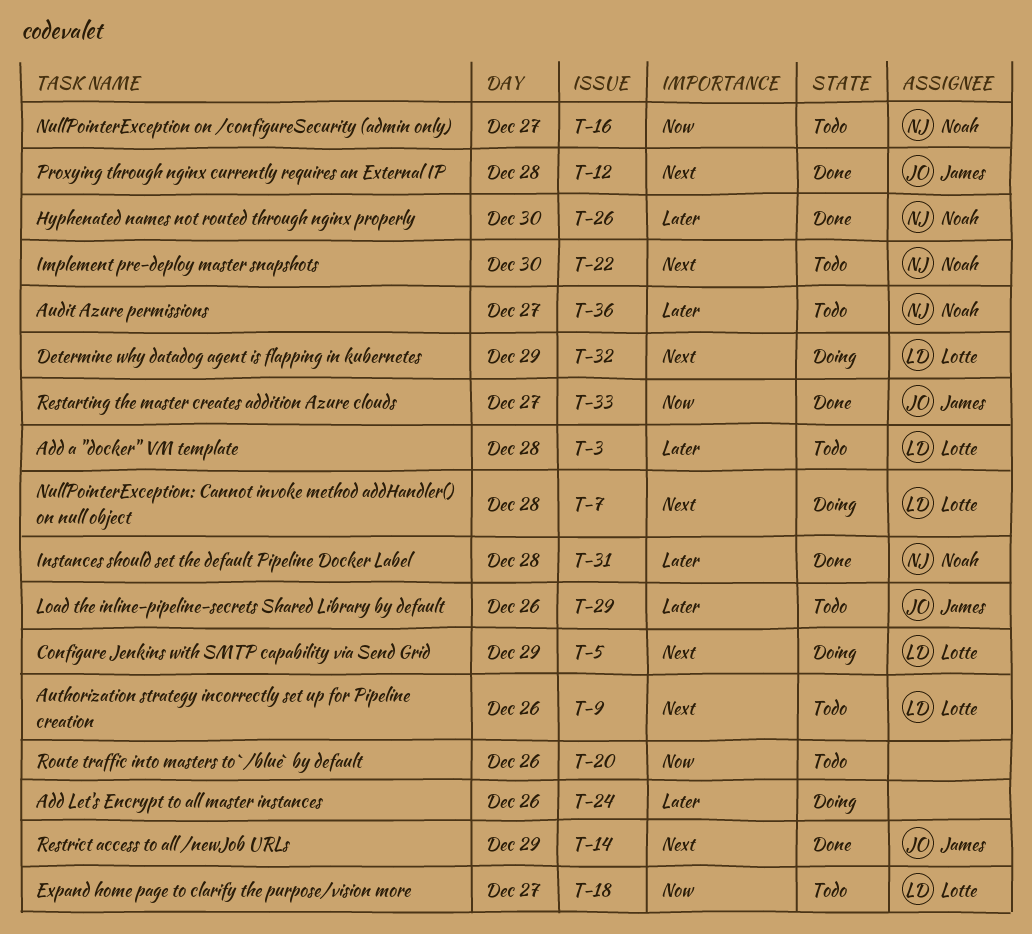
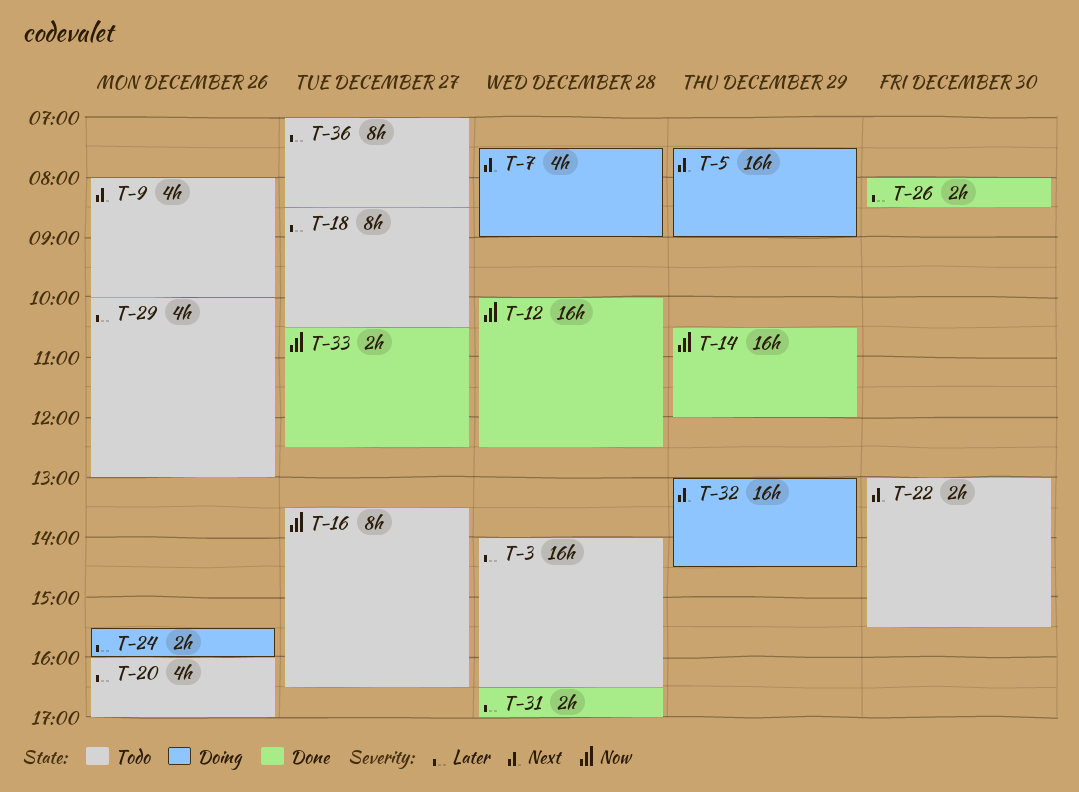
T-12, priority: Next -> Now
T-14, priority: Next -> Now
T-18, priority: Now -> Later
T-20, priority: Now -> Later

